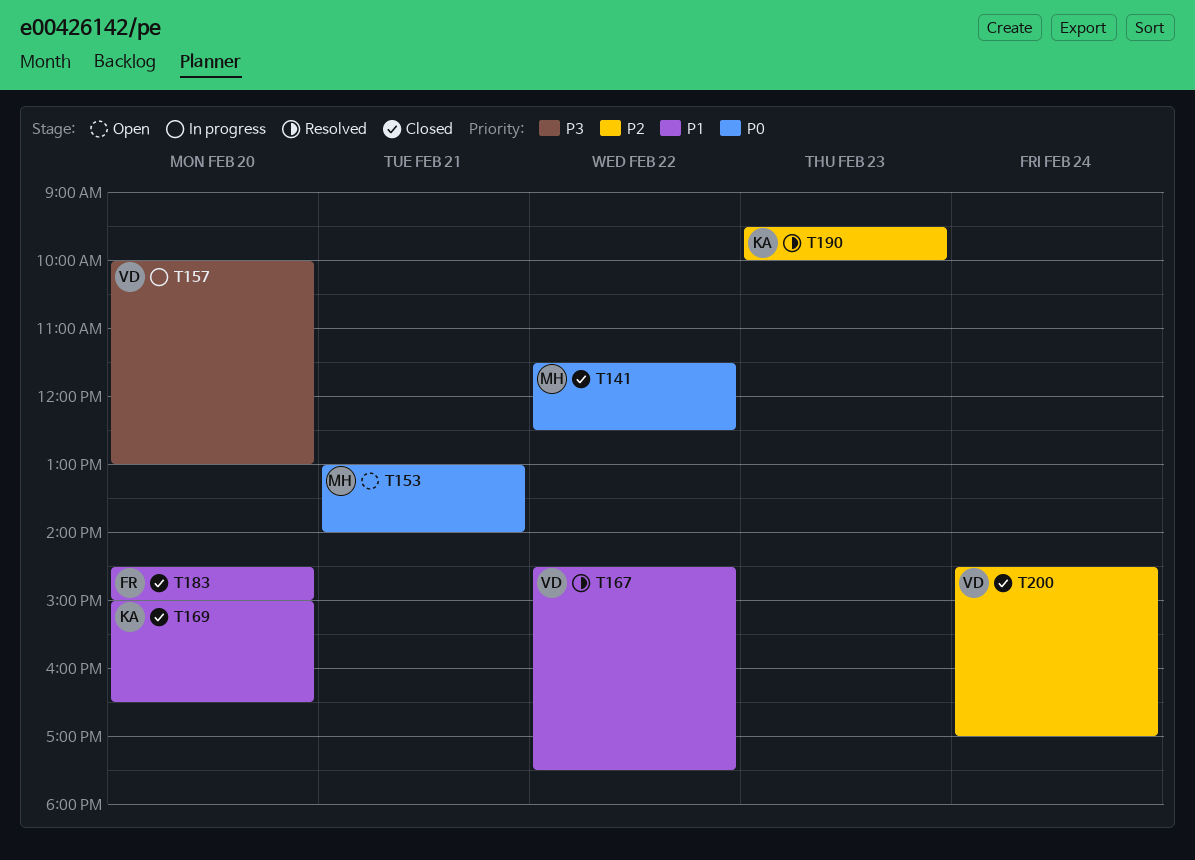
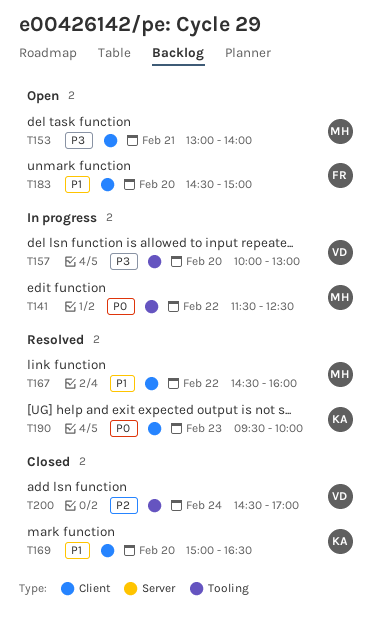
T141, status: Closed -> In progress
T153, priority: P0 -> P3
T167, owner: VD -> MH
T167, ends: 17:30 -> 16:00
T183, status: Closed -> Open
T190, priority: P2 -> P0

